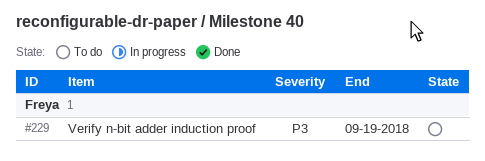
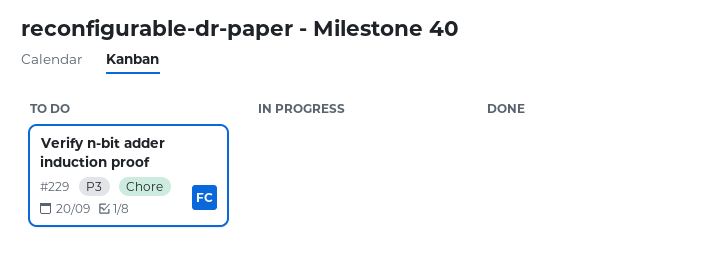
#229, due: Sep 19 -> Sep 20

